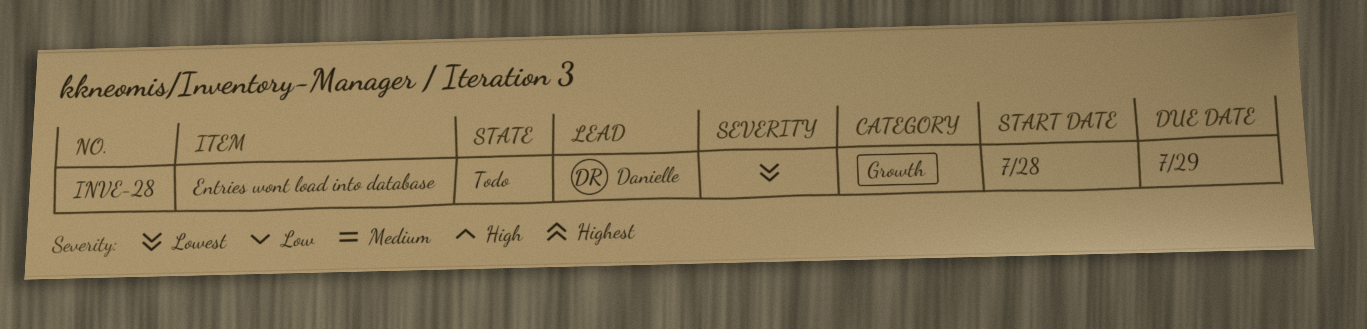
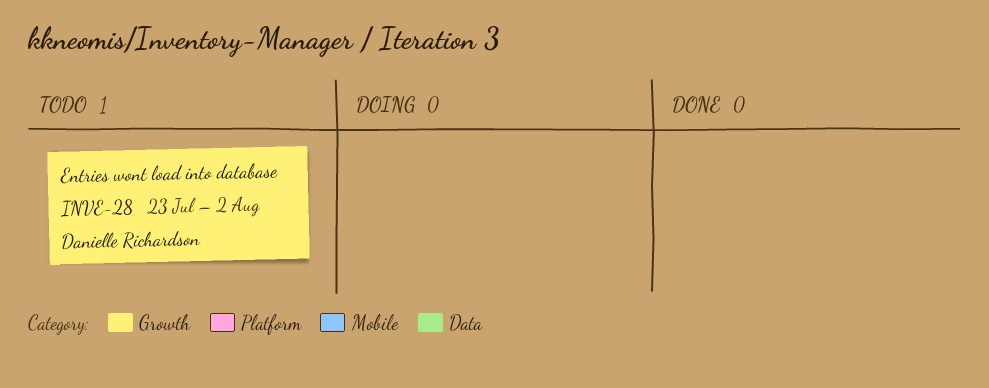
INVE-28, start: Jul 28 -> Jul 23
INVE-28, due: Jul 29 -> Aug 2

